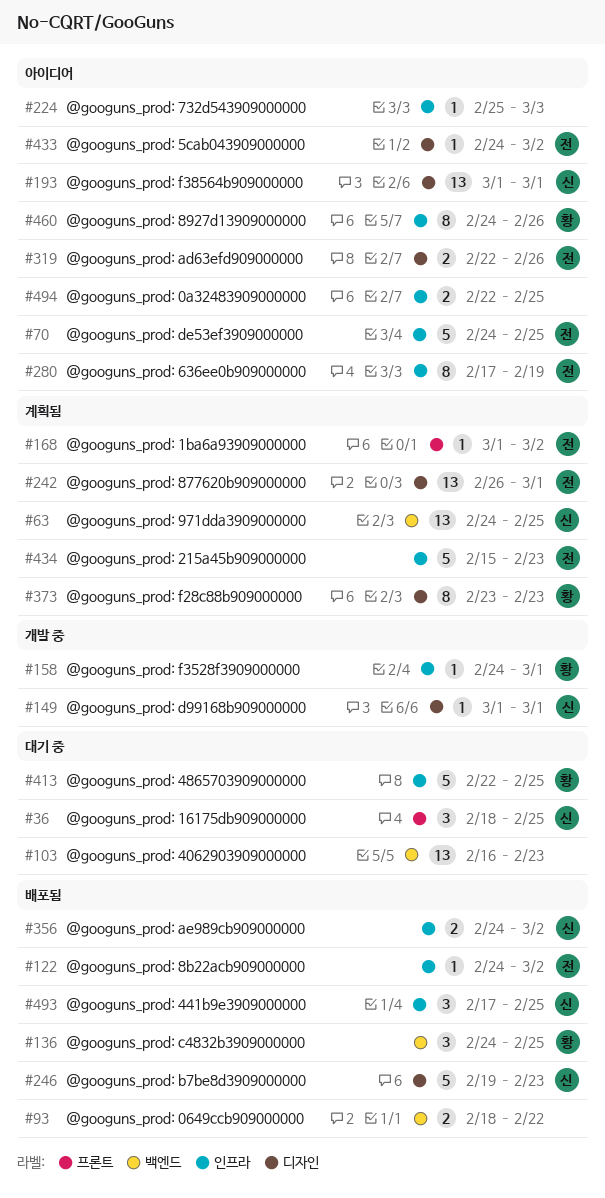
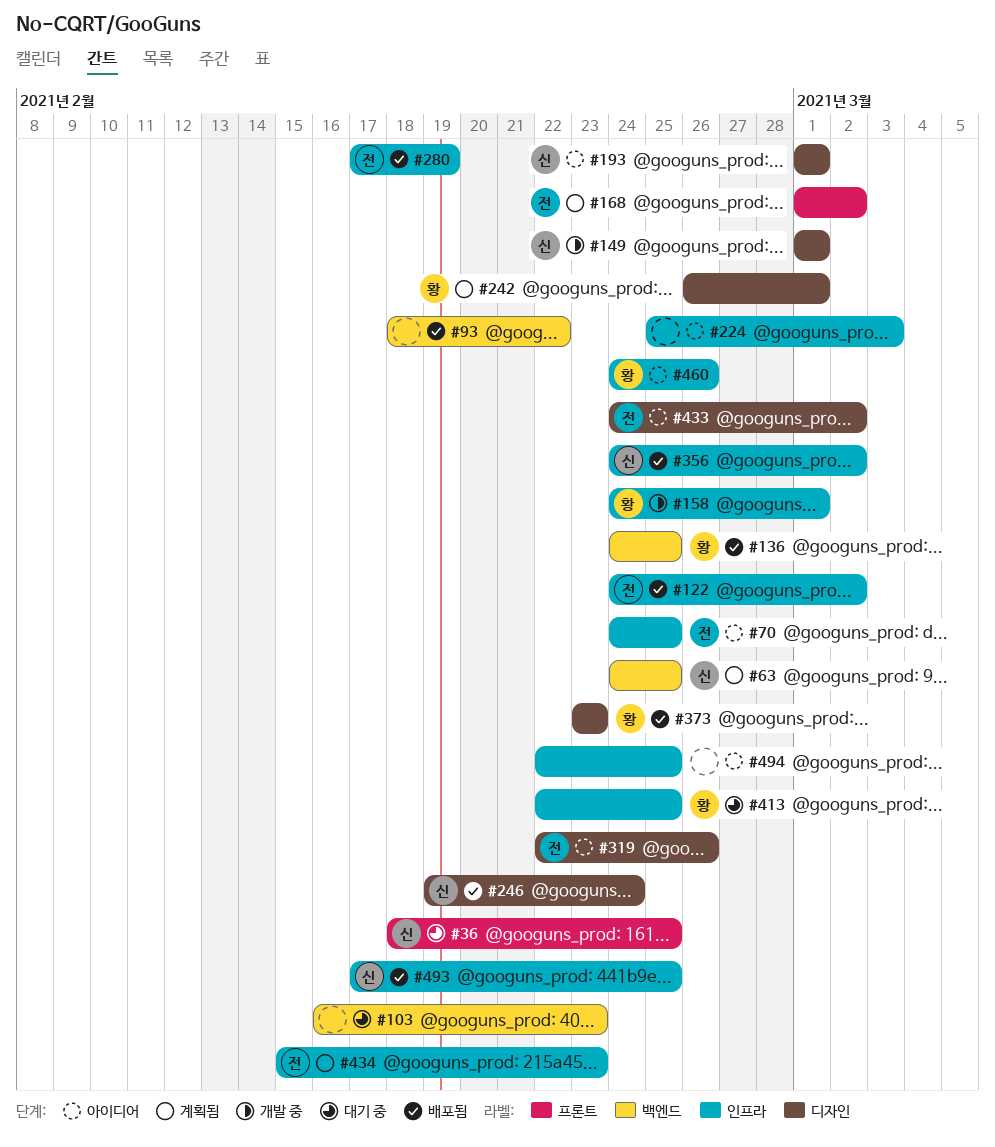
#242, owner: 전 -> 황
#246, due: Feb 23 -> Feb 24
#280, status: 아이디어 -> 배포됨
#373, status: 계획됨 -> 배포됨

